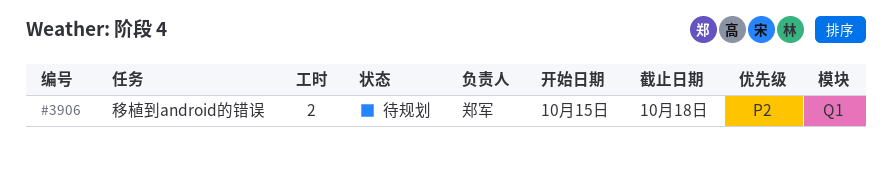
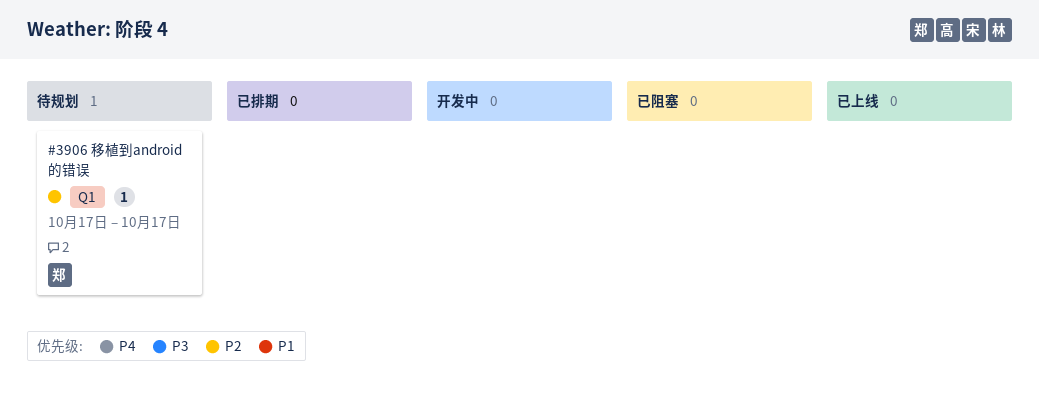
#3906, estimate: 2 -> 1
#3906, start: Oct 15 -> Oct 17
#3906, due: Oct 18 -> Oct 17

